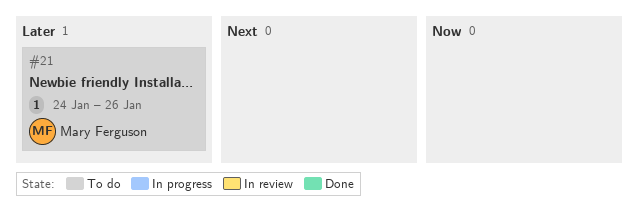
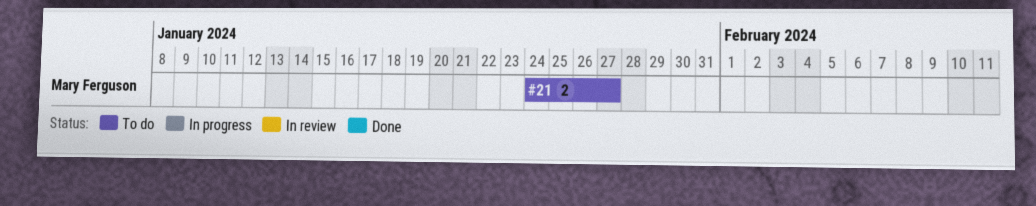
#21, estimate: 1 -> 2
#21, due: Jan 26 -> Jan 27

